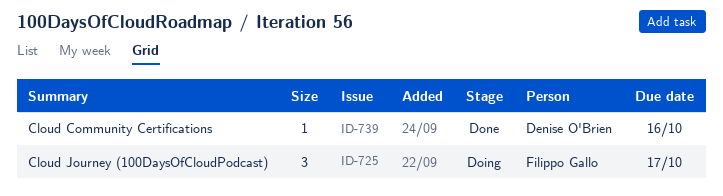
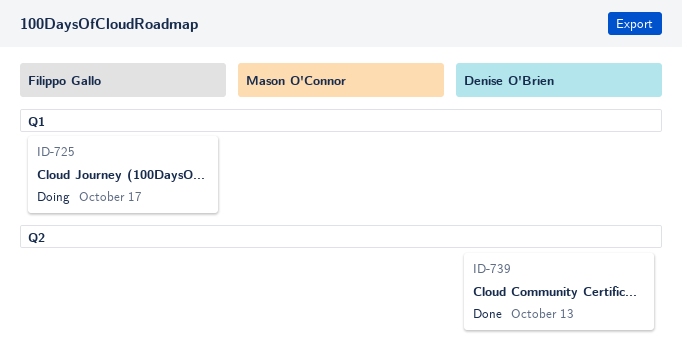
ID-739, due: Oct 16 -> Oct 13

